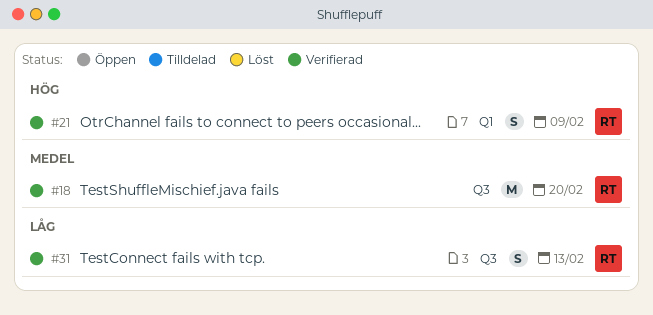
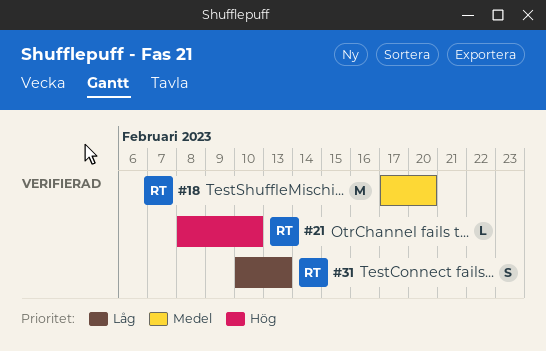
#21, estimate: S -> L
#21, due: Feb 9 -> Feb 10

